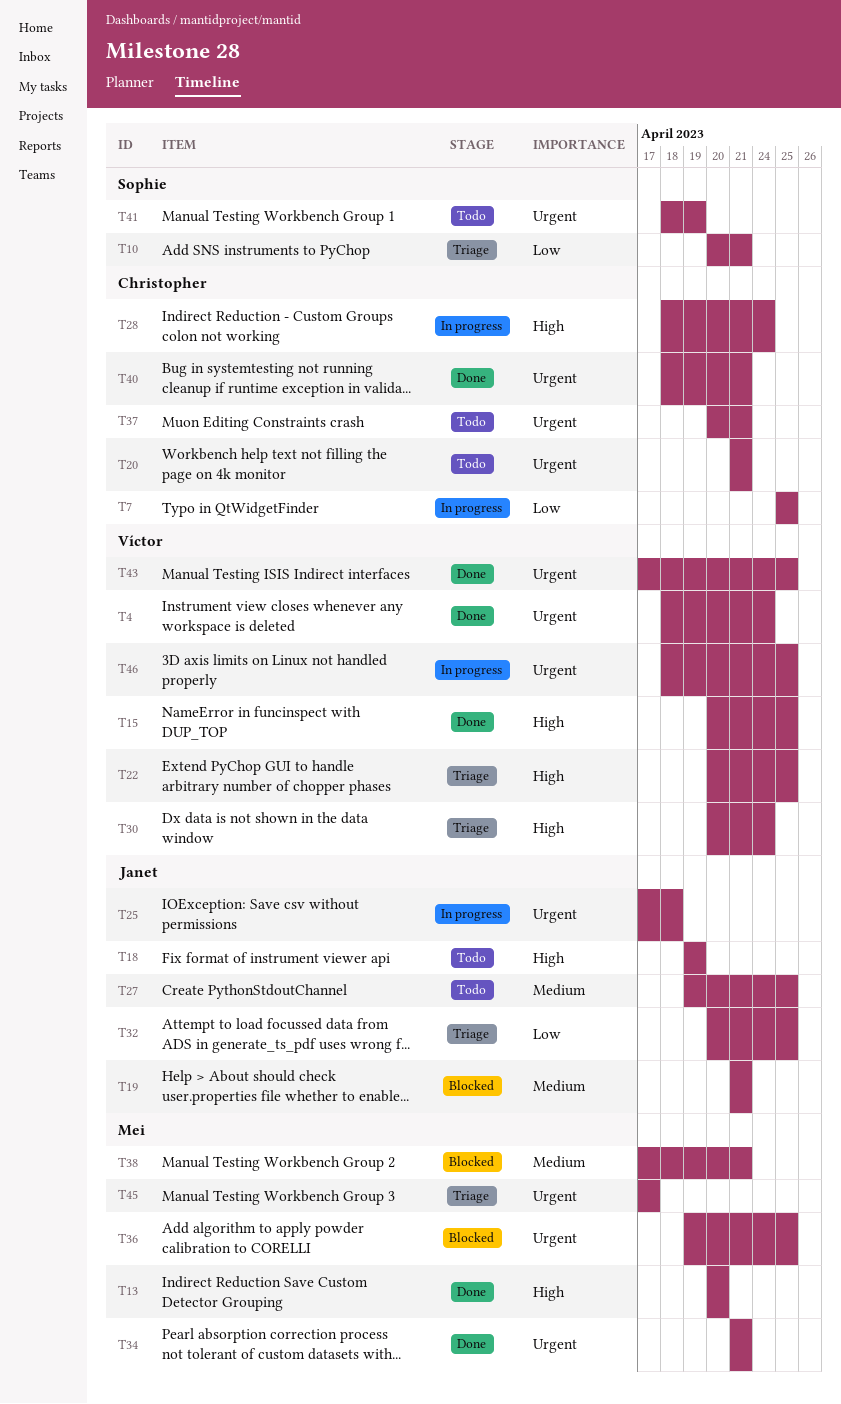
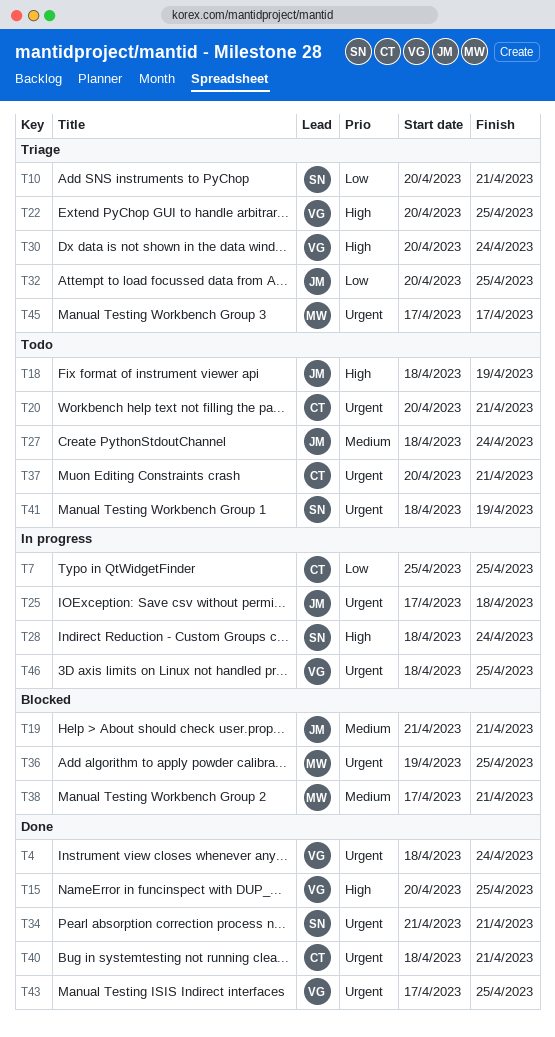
T13: present -> none
T18, start: Apr 19 -> Apr 18
T20, start: Apr 21 -> Apr 20
T27, start: Apr 19 -> Apr 18
T27, due: Apr 25 -> Apr 24
T28, owner: Christopher -> Sophie
T34, owner: Mei -> Sophie

